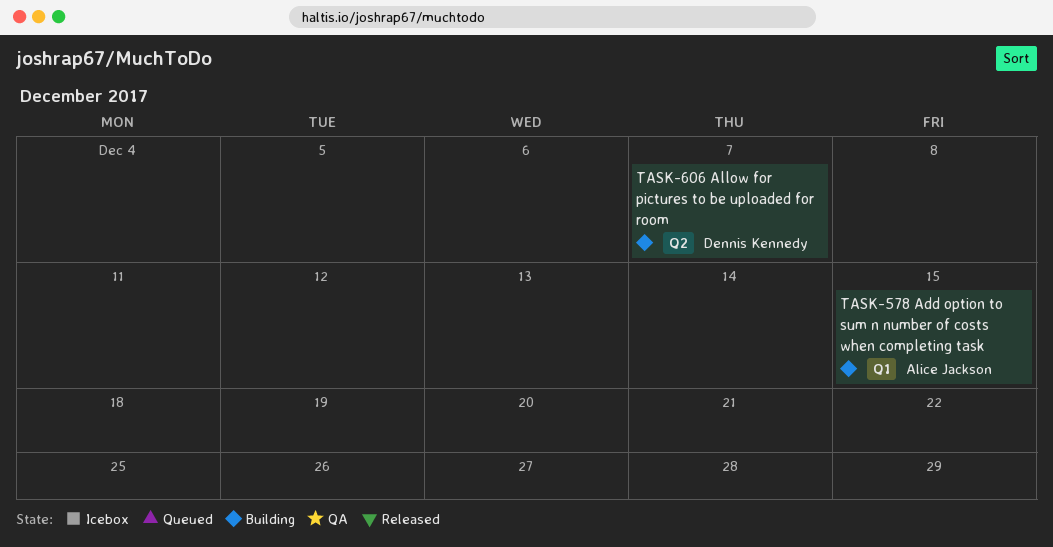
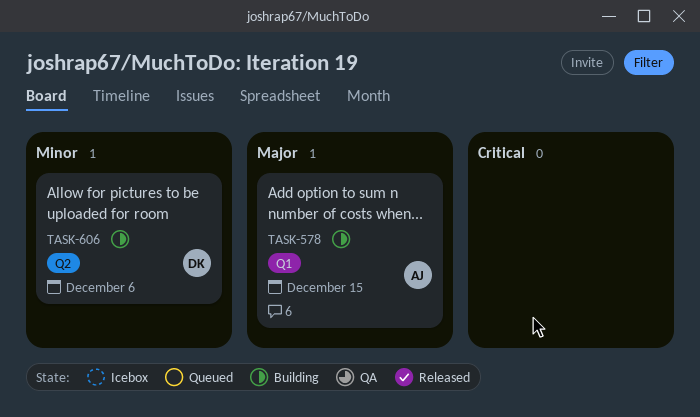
TASK-606, due: Dec 7 -> Dec 6

